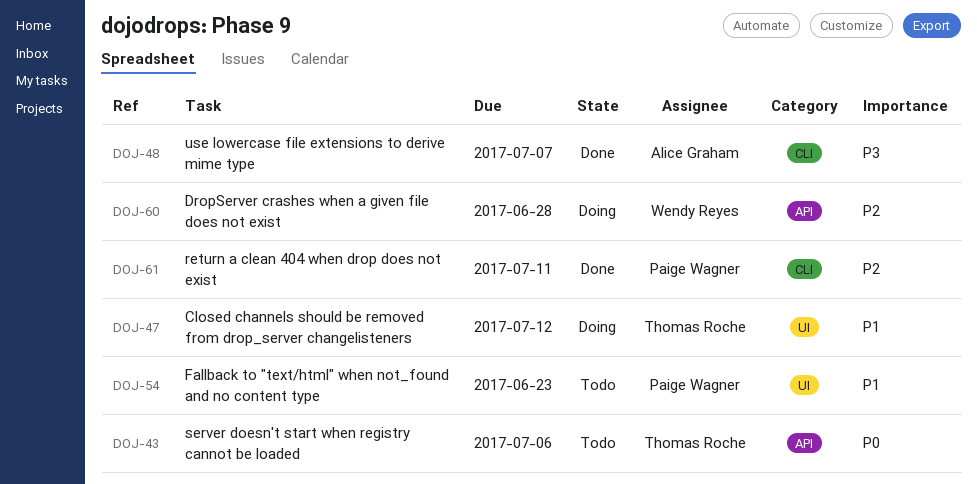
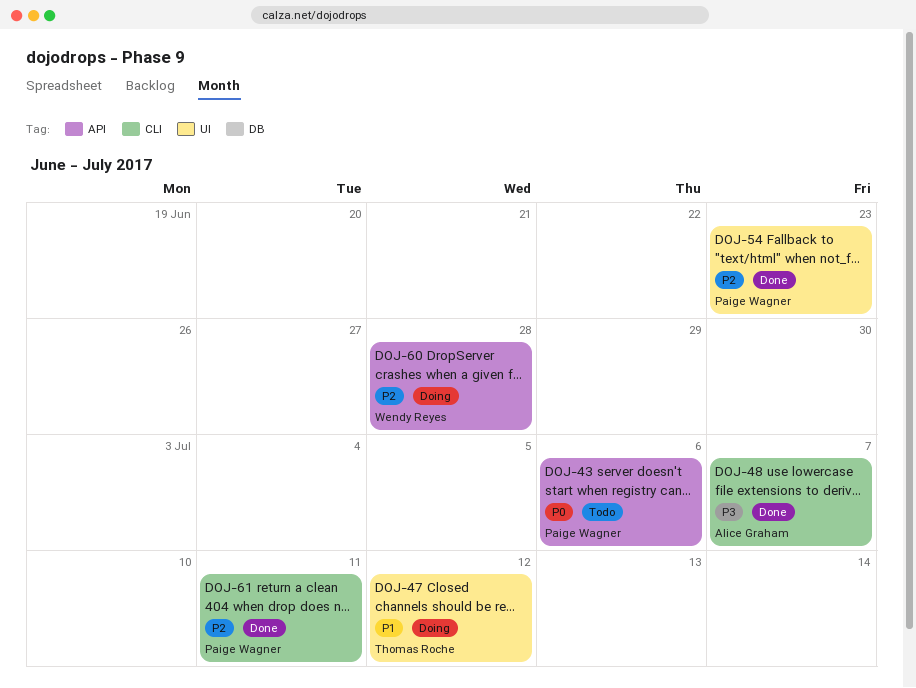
DOJ-43, owner: Thomas Roche -> Paige Wagner
DOJ-54, status: Todo -> Done
DOJ-54, priority: P1 -> P2

